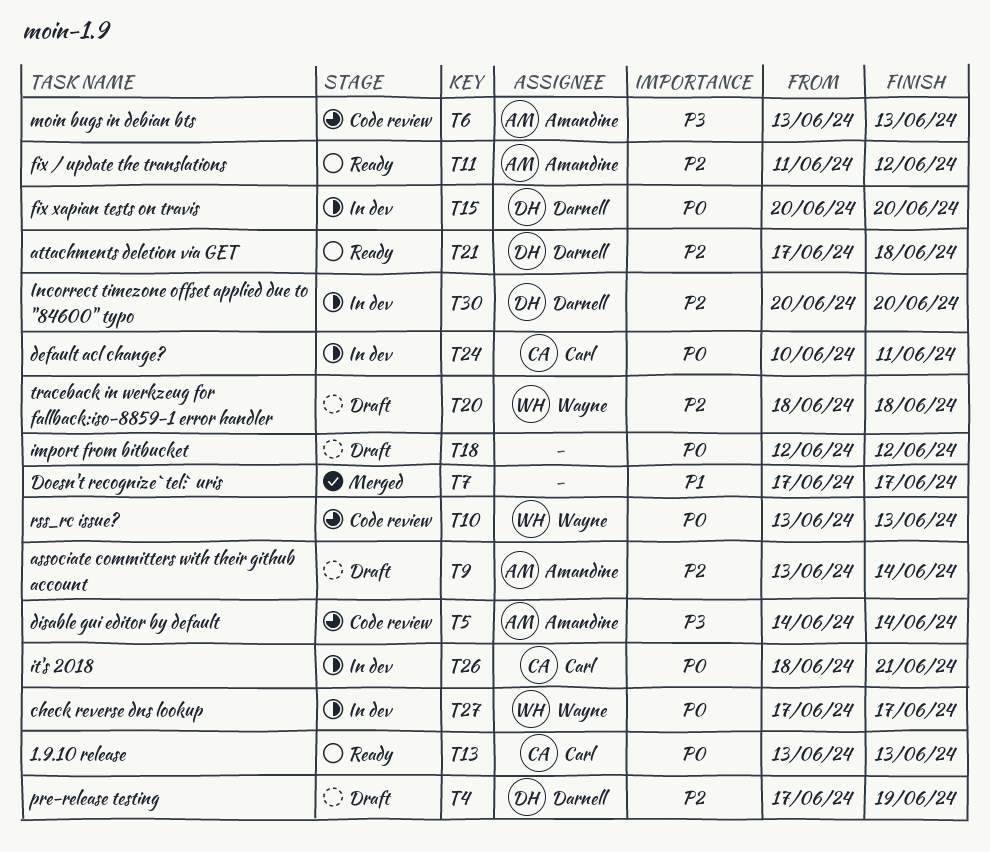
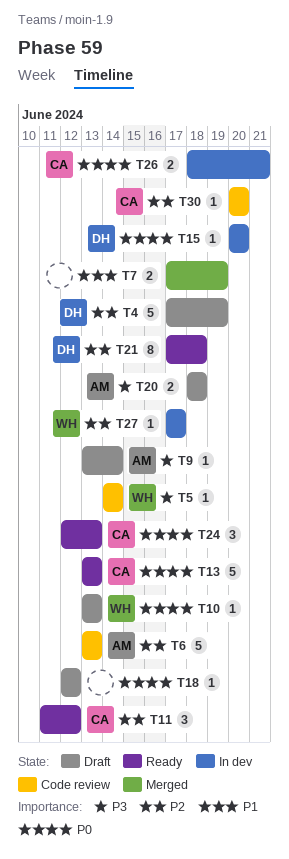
T5, owner: Amandine -> Wayne
T6, priority: P3 -> P2
T7, due: Jun 17 -> Jun 19
T9, priority: P2 -> P3
T10, status: Code review -> Draft
T11, owner: Amandine -> Carl
T20, owner: Wayne -> Amandine
T20, priority: P2 -> P3
T24, status: In dev -> Ready
T24, start: Jun 10 -> Jun 12
T24, due: Jun 11 -> Jun 13
T27, priority: P0 -> P2
T30, status: In dev -> Code review
T30, owner: Darnell -> Carl

